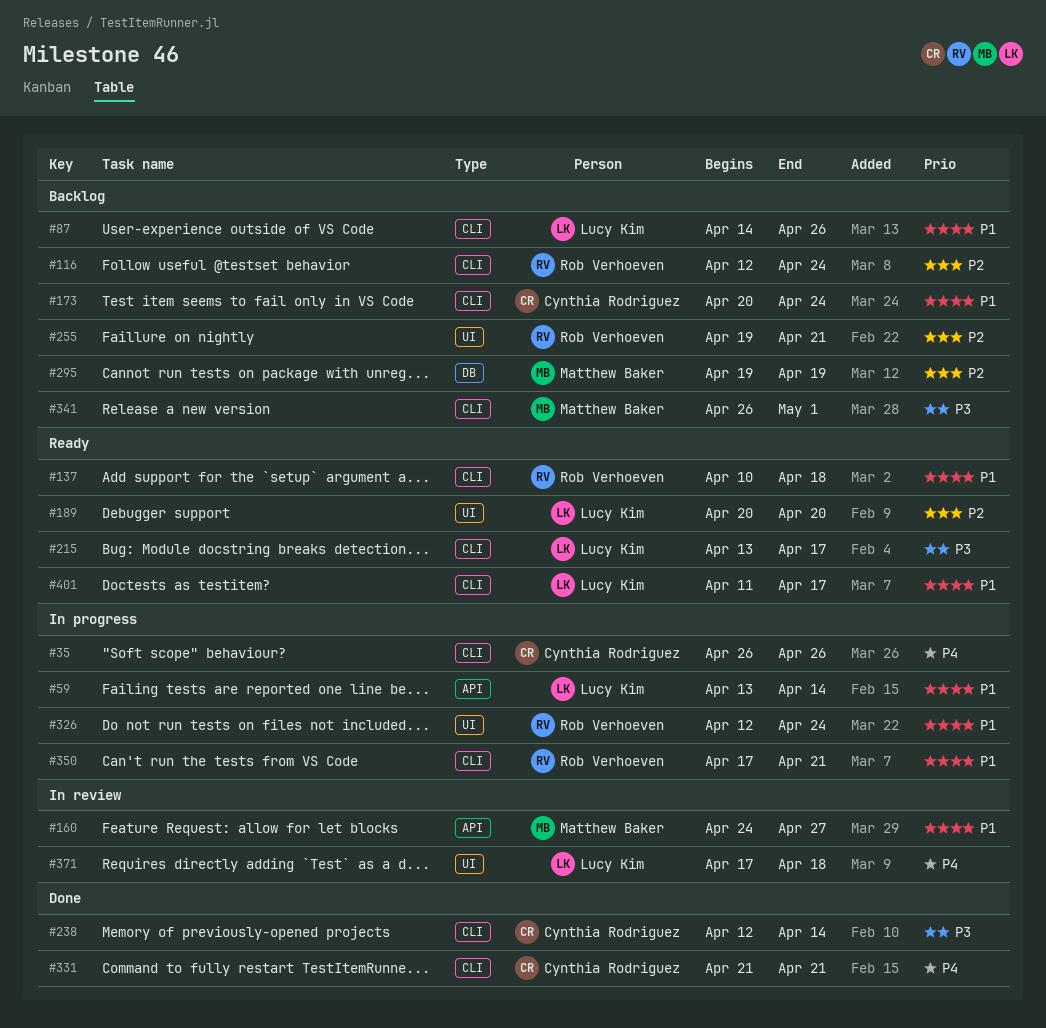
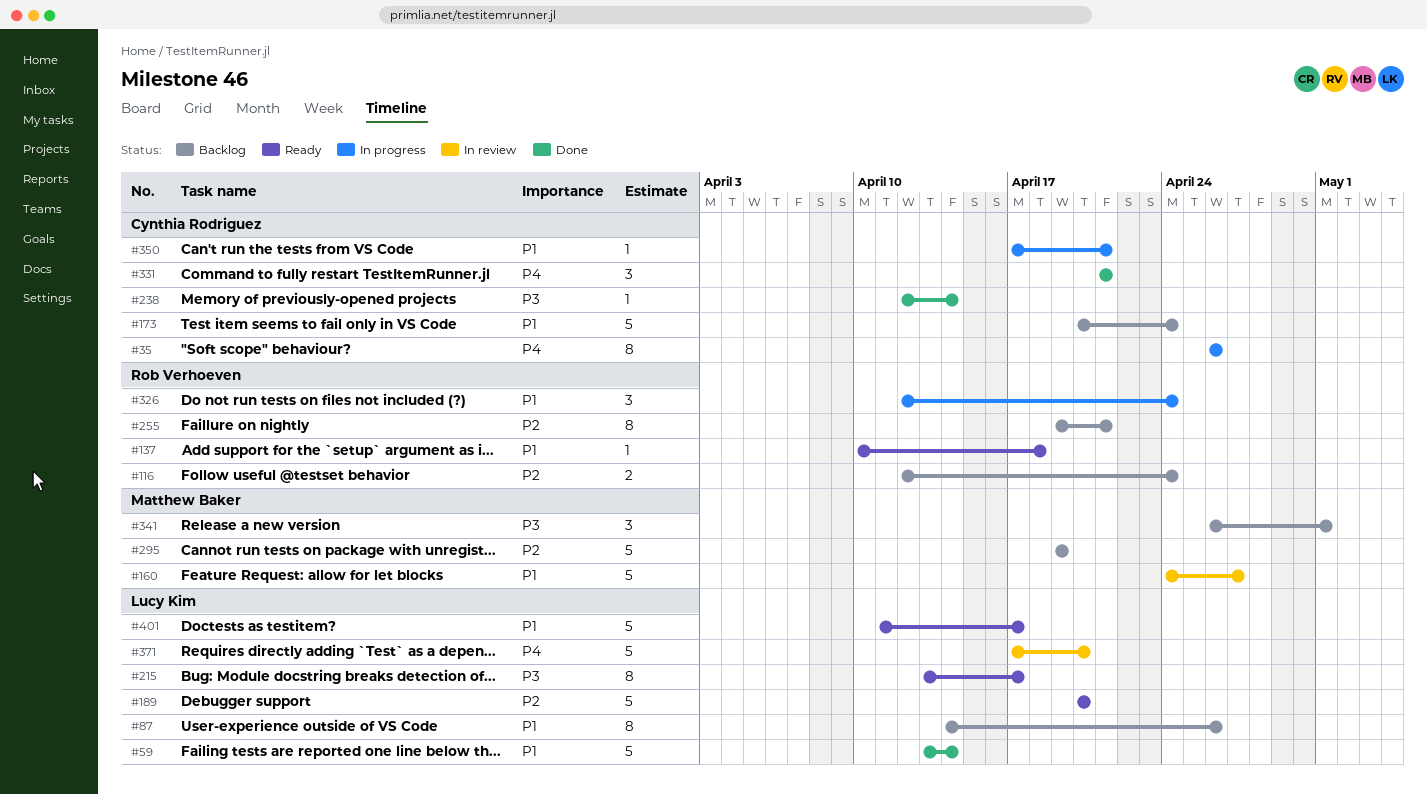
#59, status: In progress -> Done
#350, owner: Rob Verhoeven -> Cynthia Rodriguez
#371, due: Apr 18 -> Apr 20

